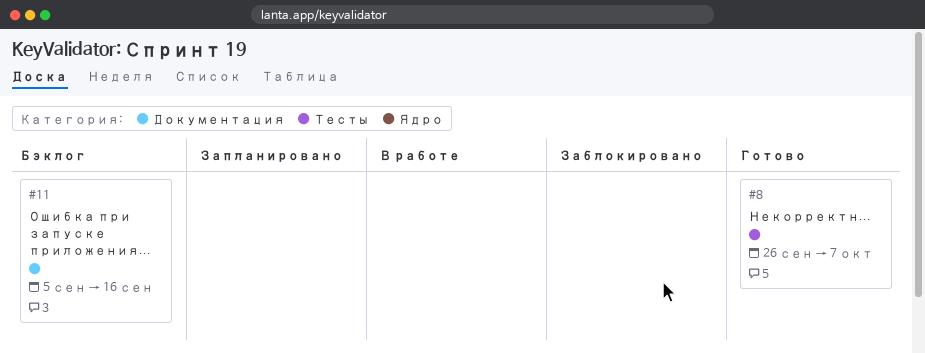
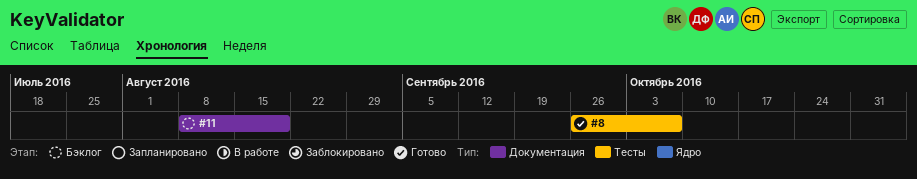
#11, start: Sep 5 -> Aug 8
#11, due: Sep 16 -> Aug 19

